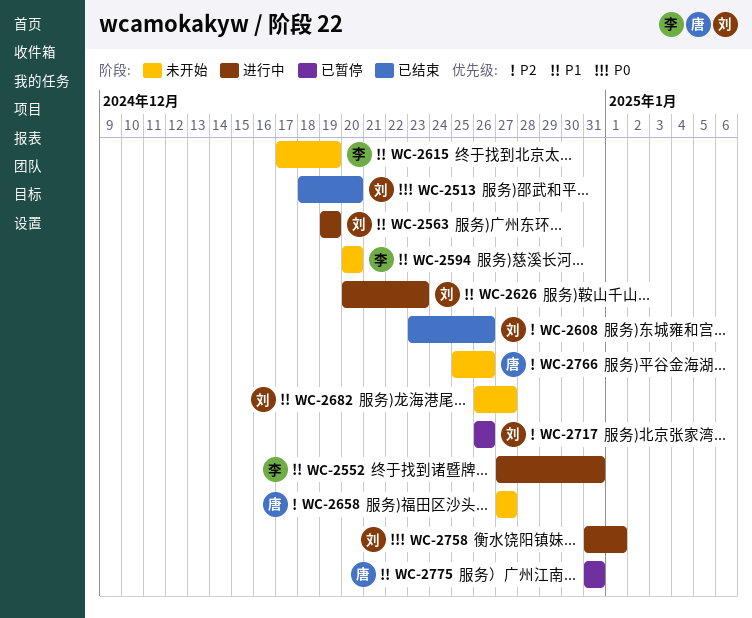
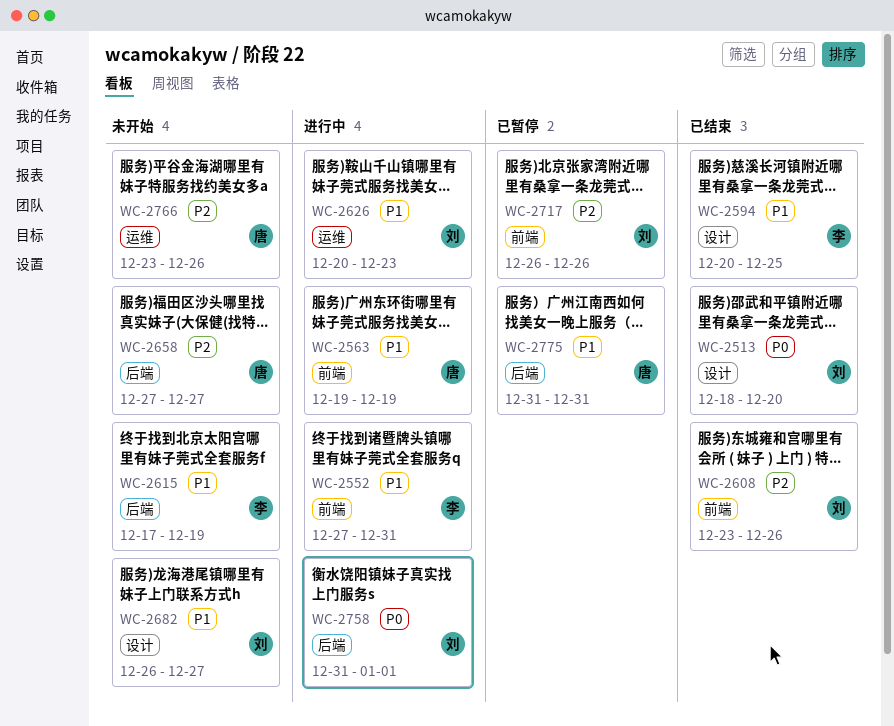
WC-2563, owner: 刘 -> 唐
WC-2594, status: 未开始 -> 已结束
WC-2594, due: Dec 20 -> Dec 25
WC-2766, start: Dec 25 -> Dec 23

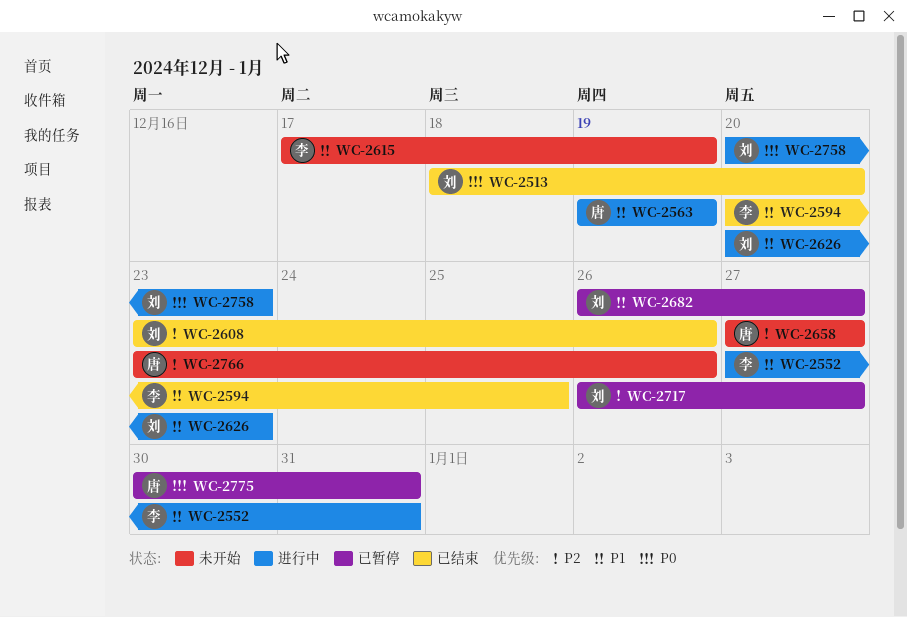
WC-2682, status: 未开始 -> 已暂停
WC-2717, due: Dec 26 -> Dec 27
WC-2758, start: Dec 31 -> Dec 20
WC-2758, due: Jan 1 -> Dec 23
WC-2775, priority: P1 -> P0
WC-2775, start: Dec 31 -> Dec 30

